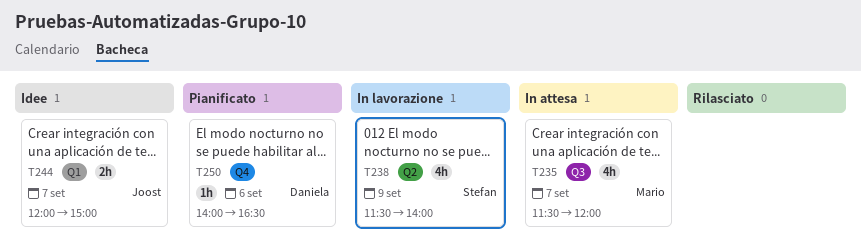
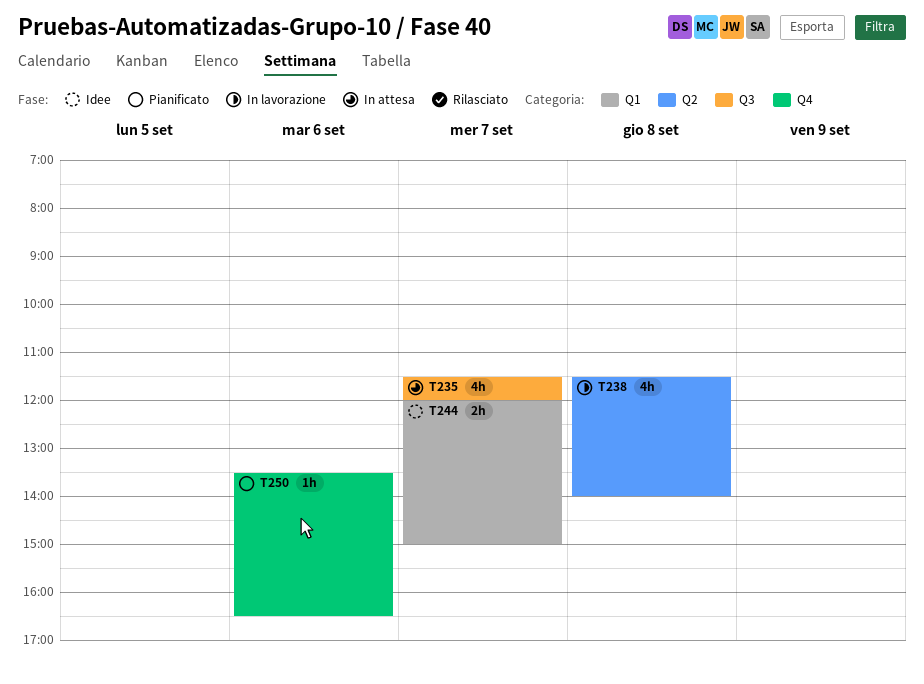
T238, day: Sep 9 -> Sep 8
T250, begins: 14:00 -> 13:30

